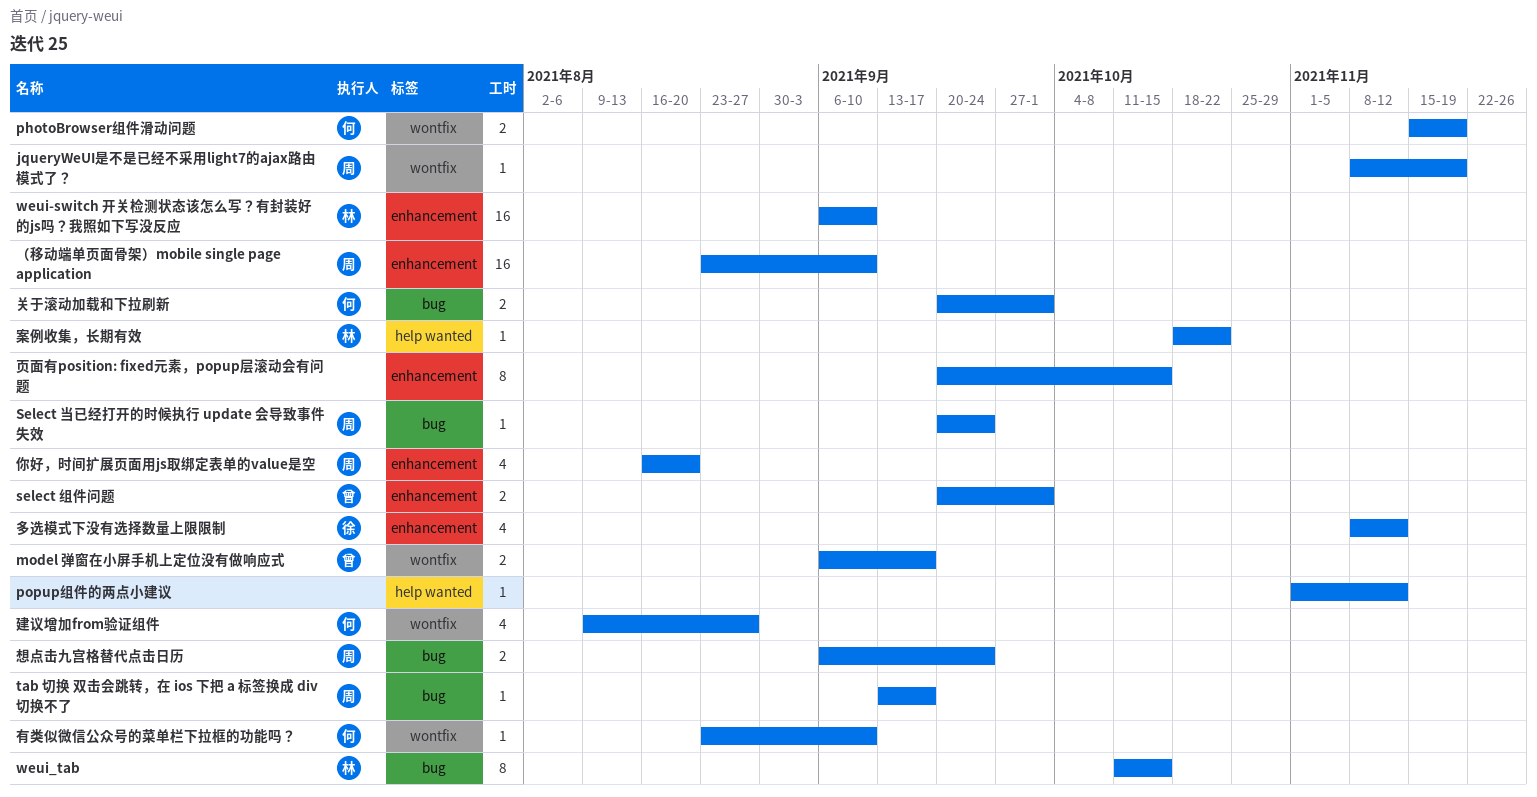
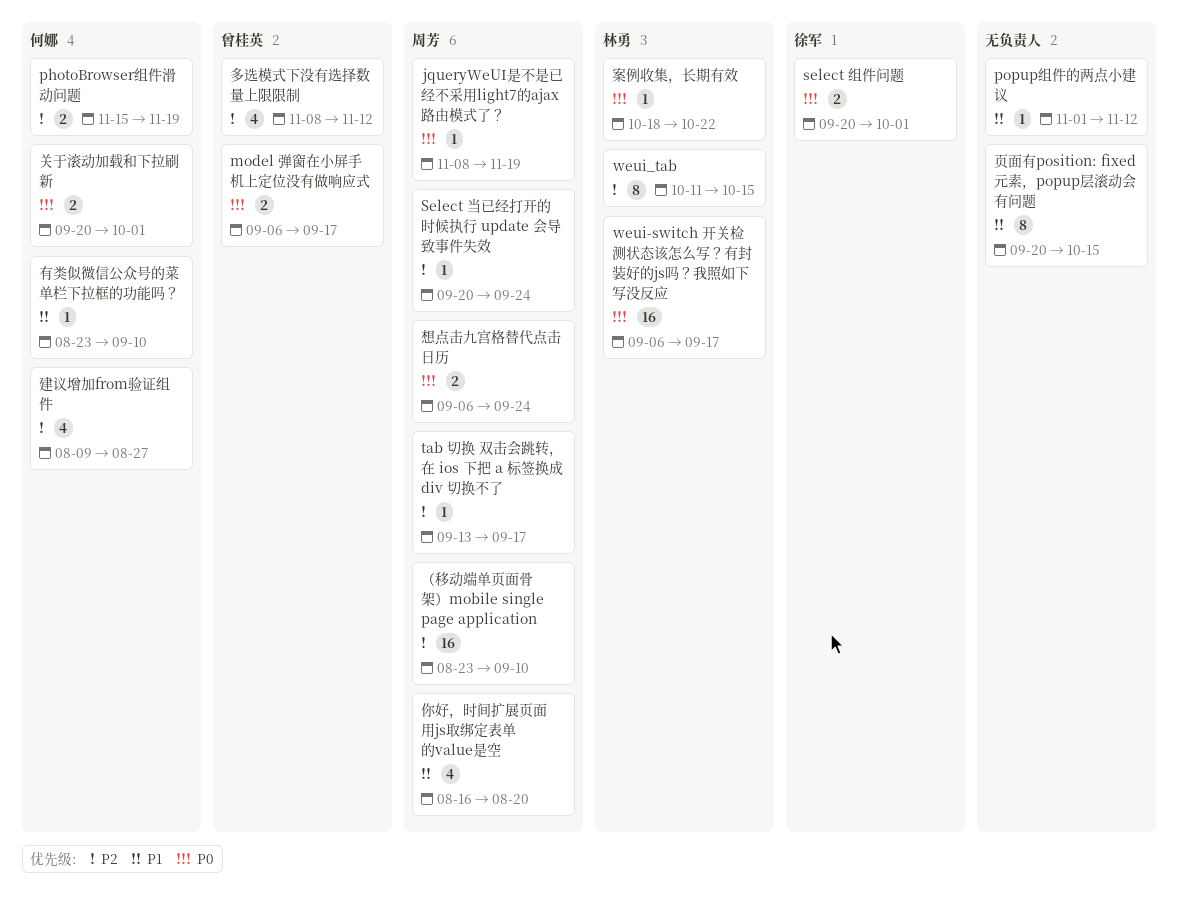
select 组件问题, owner: 曾桂英 -> 徐军
weui-switch 开关检测状态该怎么写？有封装好的js吗？我照如下写没反应, due: Sep 10 -> Sep 17
多选模式下没有选择数量上限限制, owner: 徐军 -> 曾桂英

